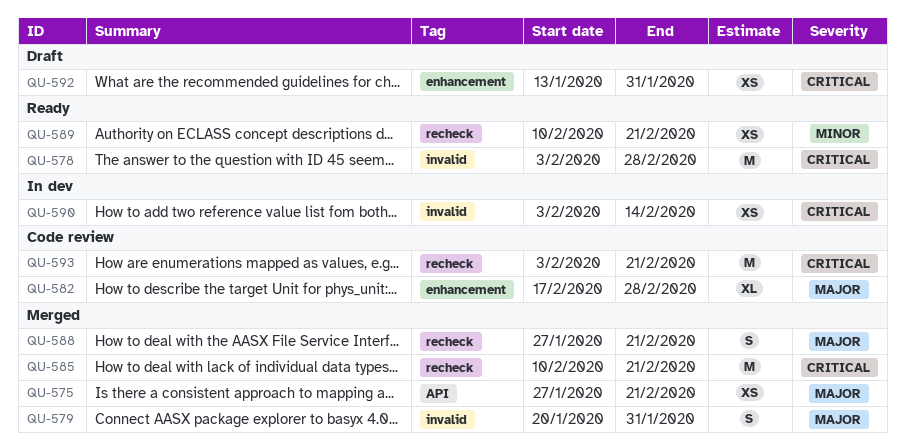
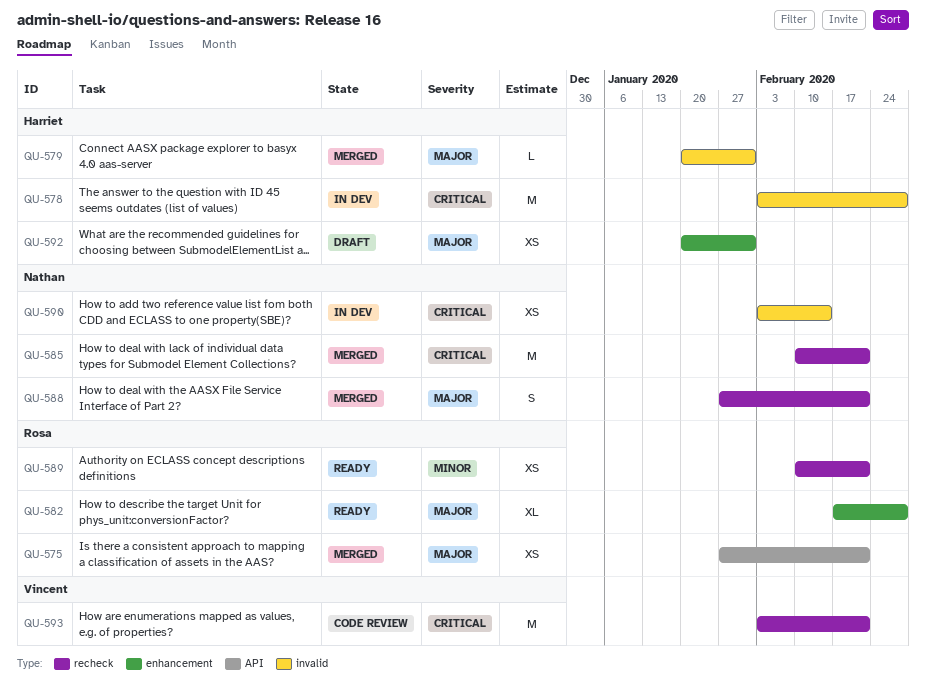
QU-578, status: Ready -> In dev
QU-579, estimate: S -> L
QU-582, status: Code review -> Ready
QU-592, priority: Critical -> Major
QU-592, start: Jan 13 -> Jan 20

